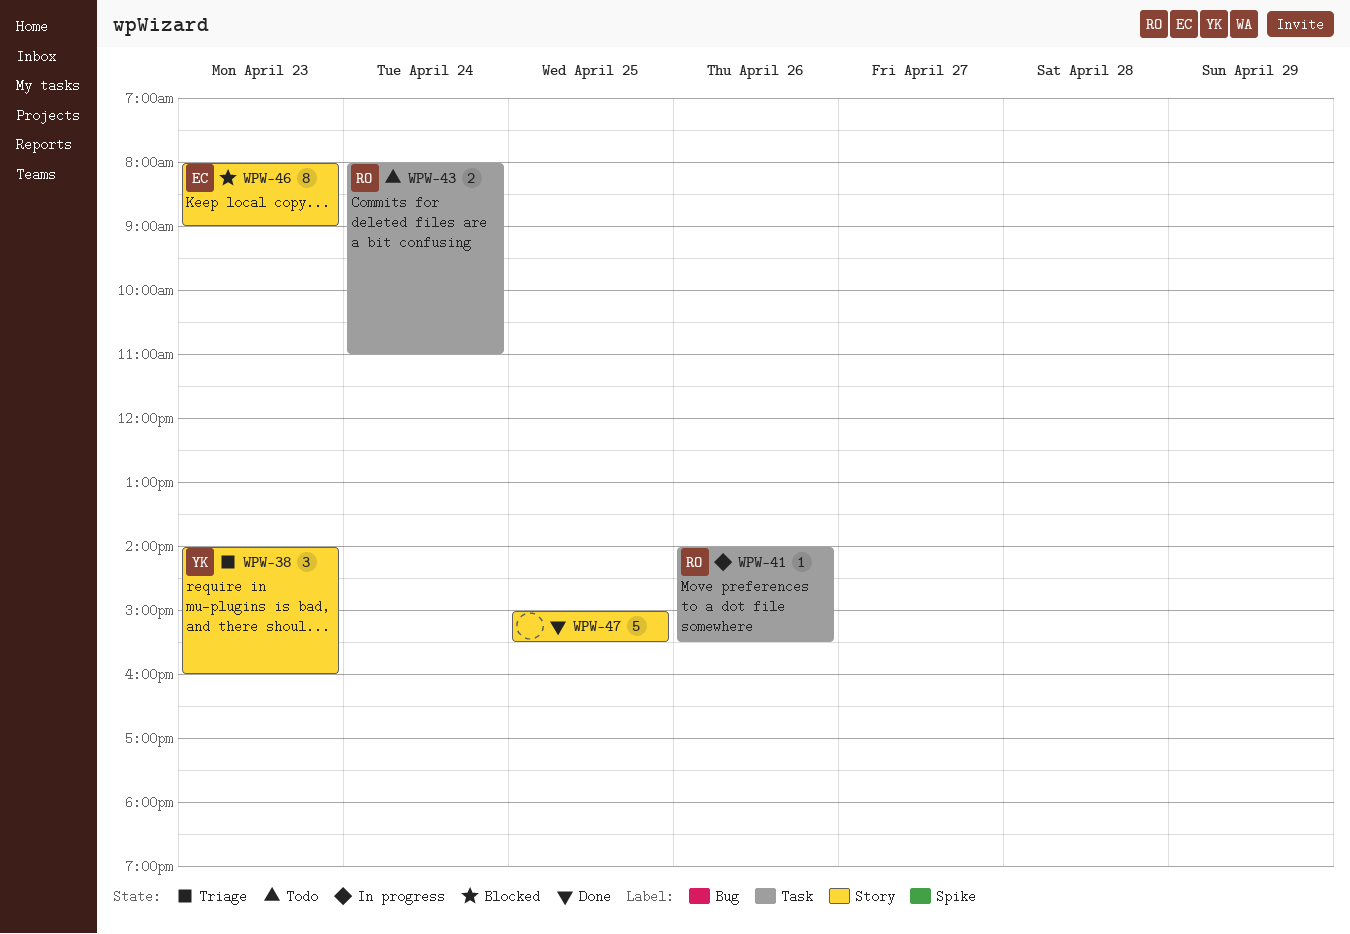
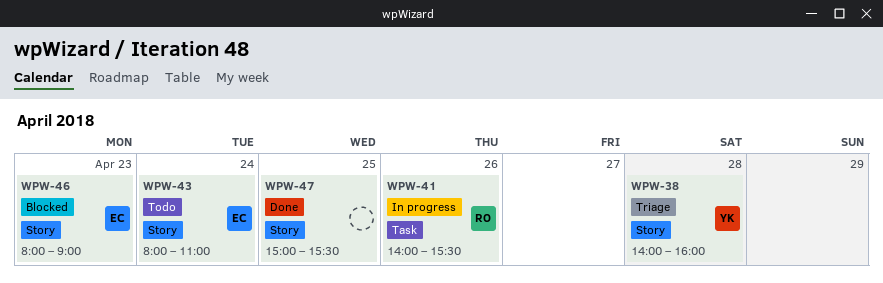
WPW-38, day: Apr 23 -> Apr 28
WPW-43, owner: RO -> EC
WPW-43, label: Task -> Story

